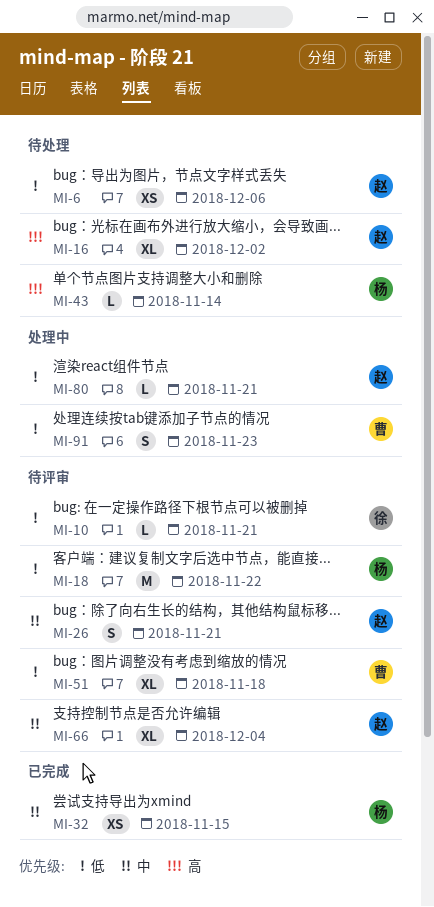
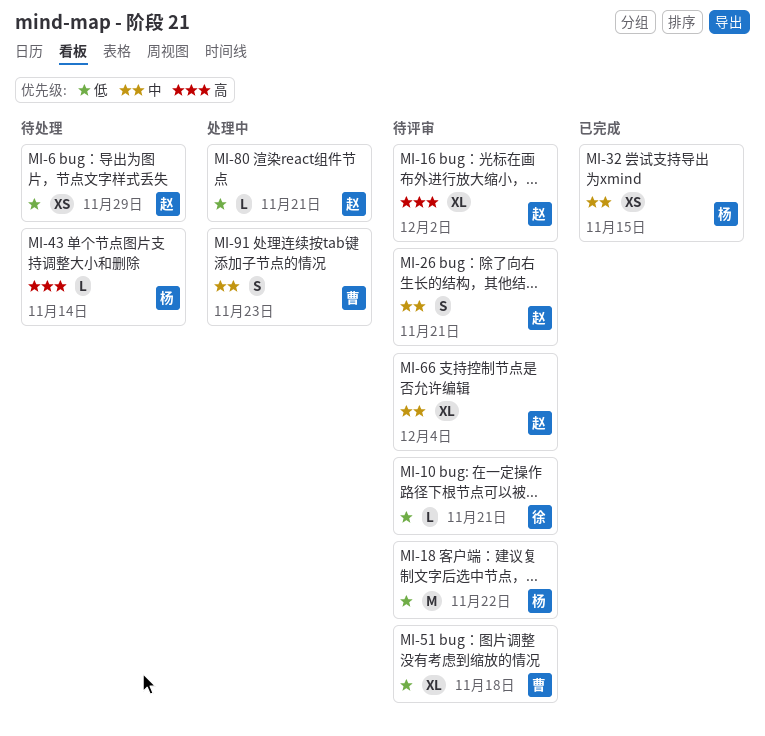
MI-6, due: Dec 6 -> Nov 29
MI-16, status: 待处理 -> 待评审
MI-91, priority: 低 -> 中

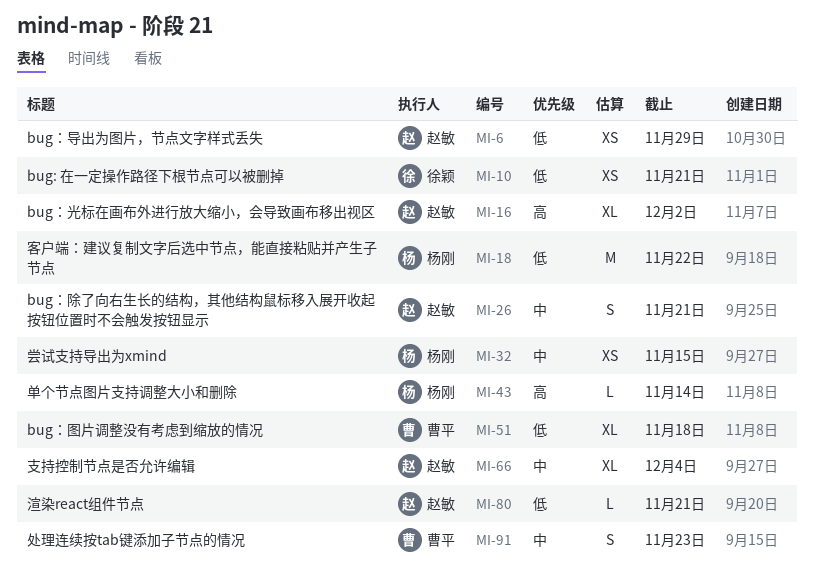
MI-10, estimate: L -> XS

